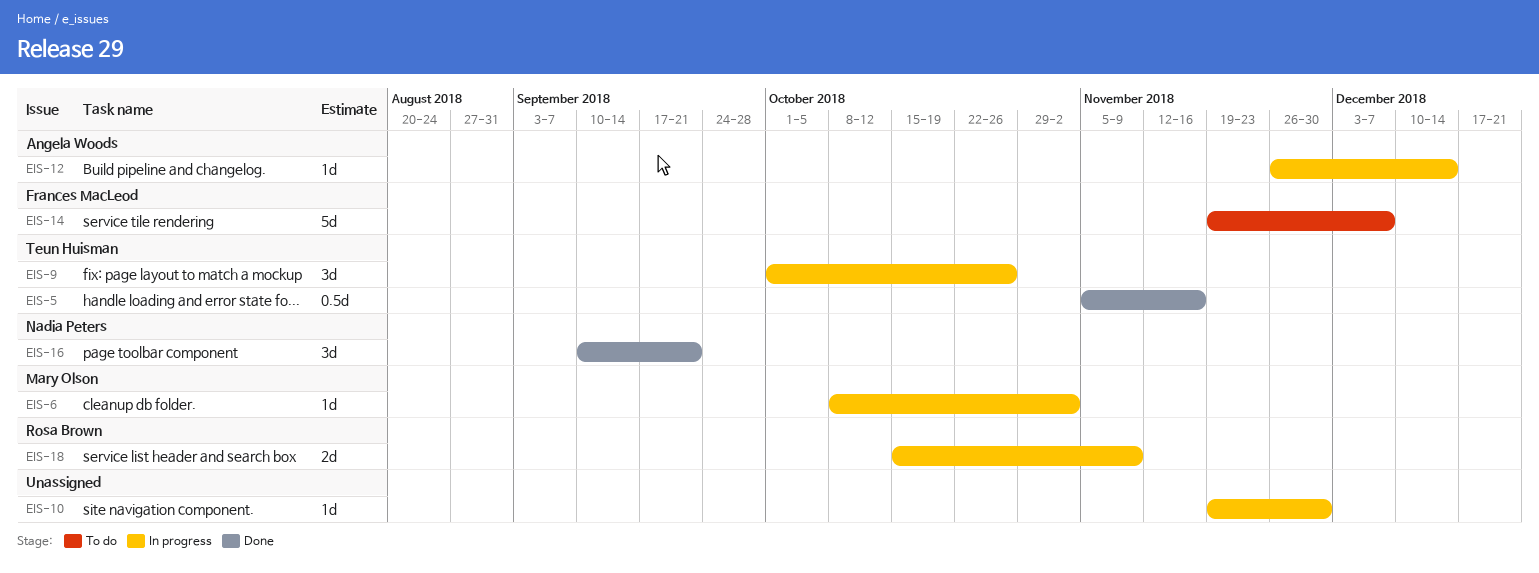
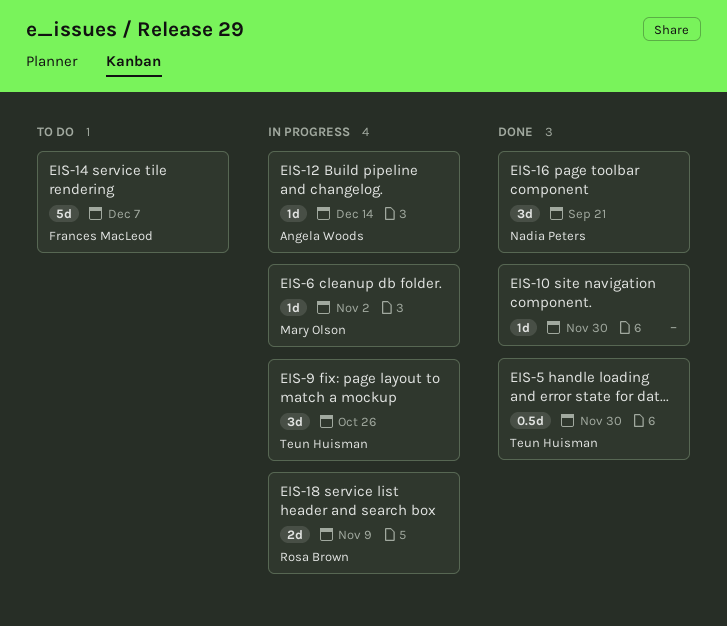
EIS-5, due: Nov 16 -> Nov 30
EIS-10, status: In progress -> Done

